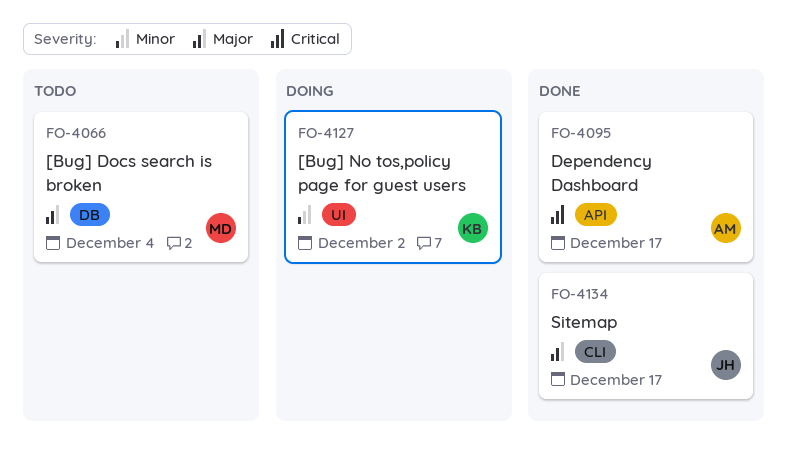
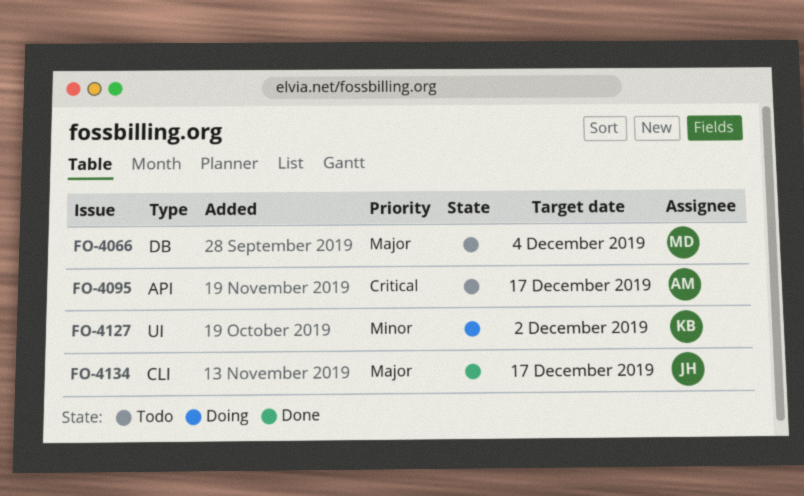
FO-4095, status: Done -> Todo

